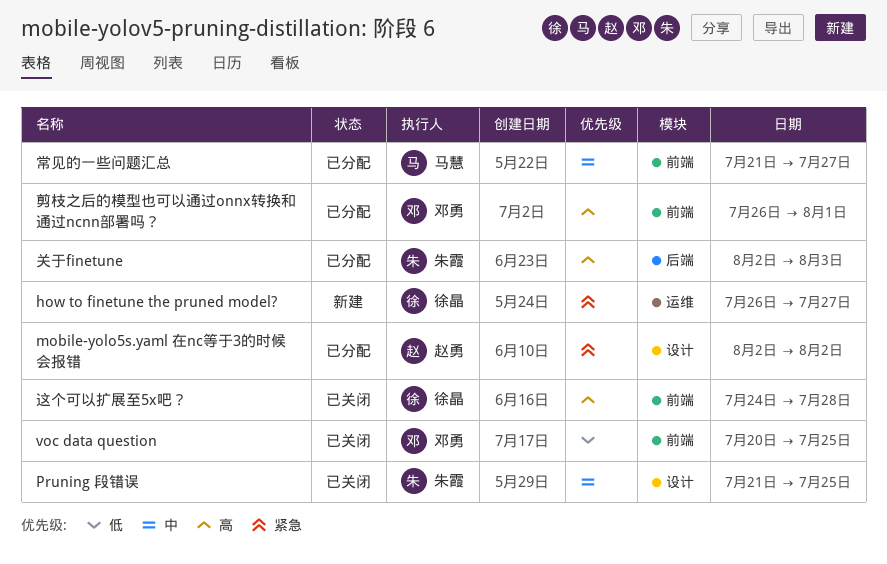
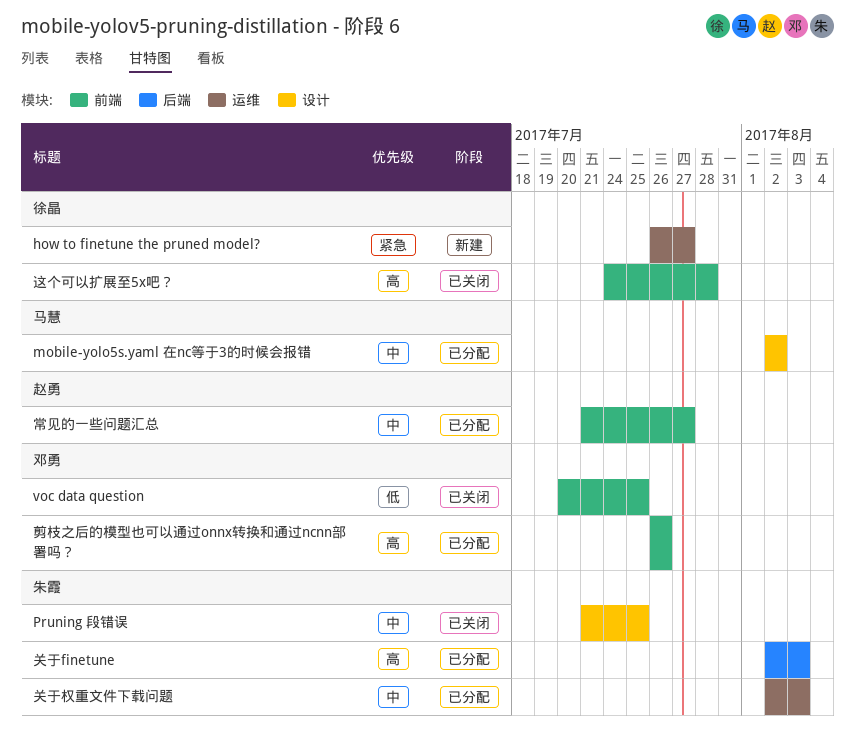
mobile-yolo5s.yaml 在nc等于3的时候会报错, owner: 赵勇 -> 马慧
mobile-yolo5s.yaml 在nc等于3的时候会报错, priority: 紧急 -> 中
关于权重文件下载问题: none -> present
剪枝之后的模型也可以通过onnx转换和通过ncnn部署吗？, due: Aug 1 -> Jul 26
常见的一些问题汇总, owner: 马慧 -> 赵勇

